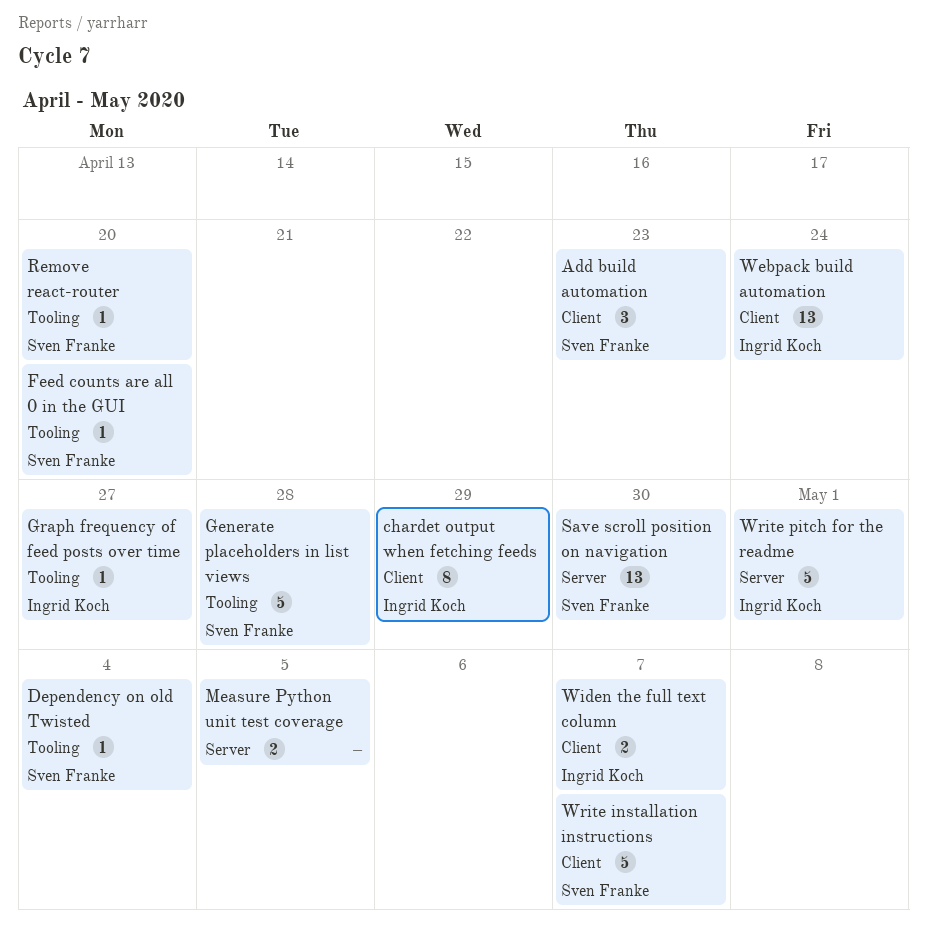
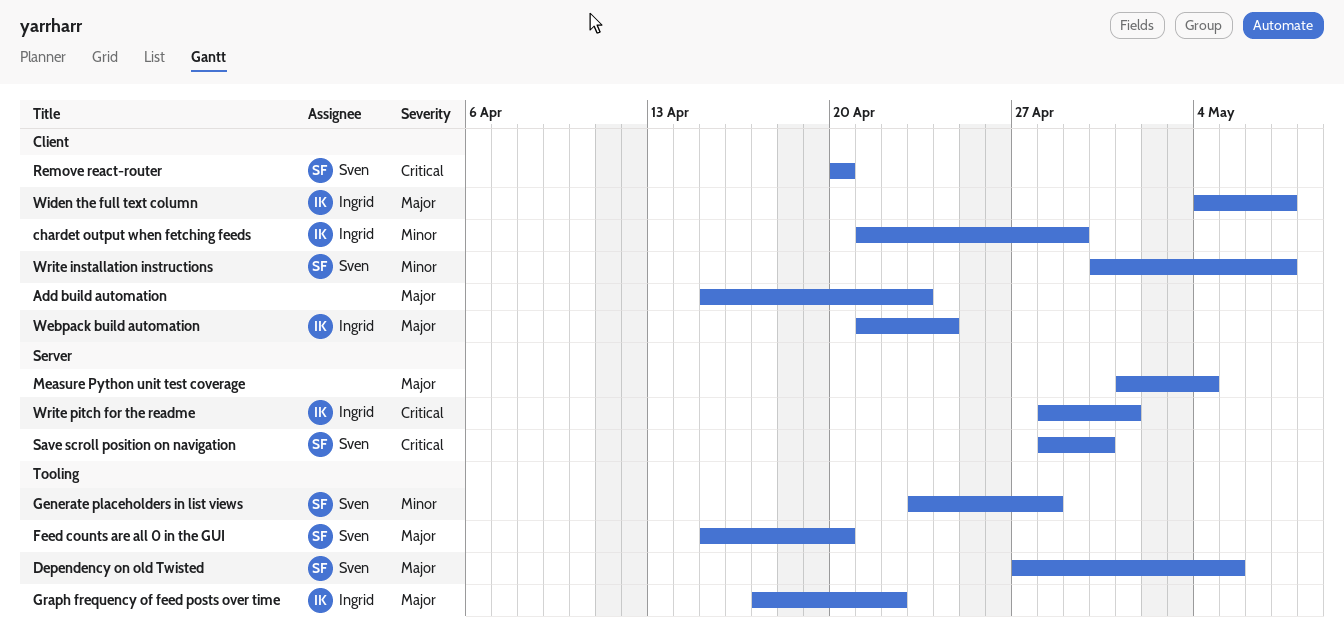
Add build automation, owner: Sven Franke -> none
Dependency on old Twisted, due: May 4 -> May 5
Graph frequency of feed posts over time, due: Apr 27 -> Apr 22
Measure Python unit test coverage, due: May 5 -> May 4
Remove react-router, label: Tooling -> Client

